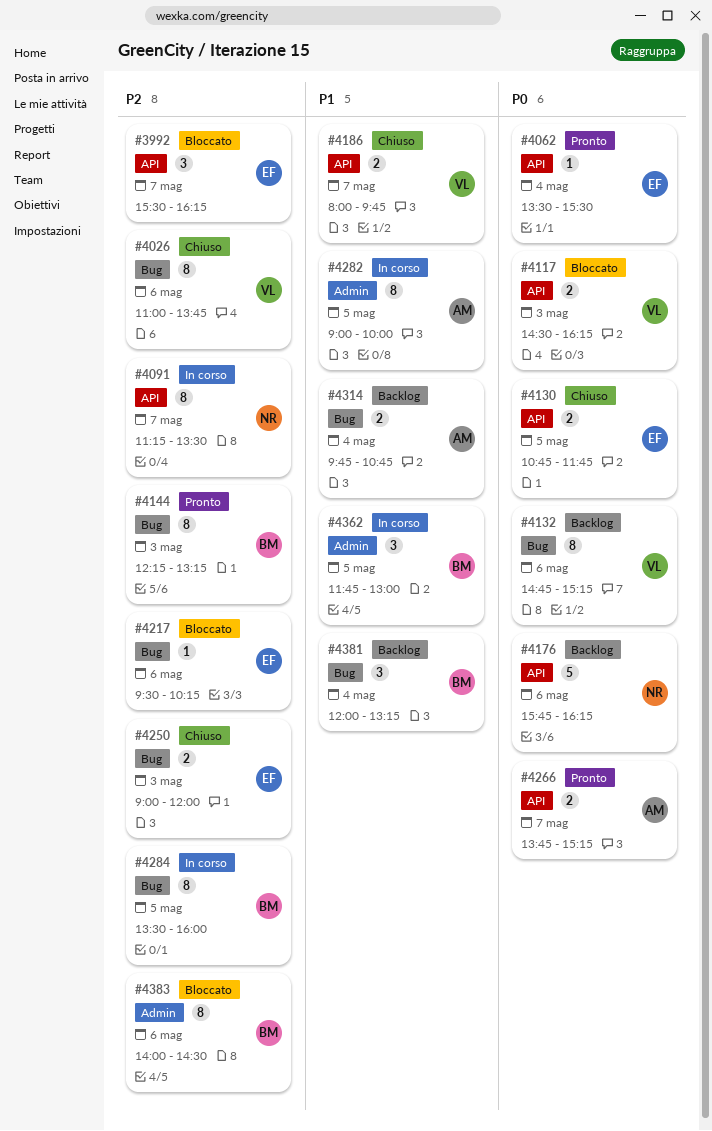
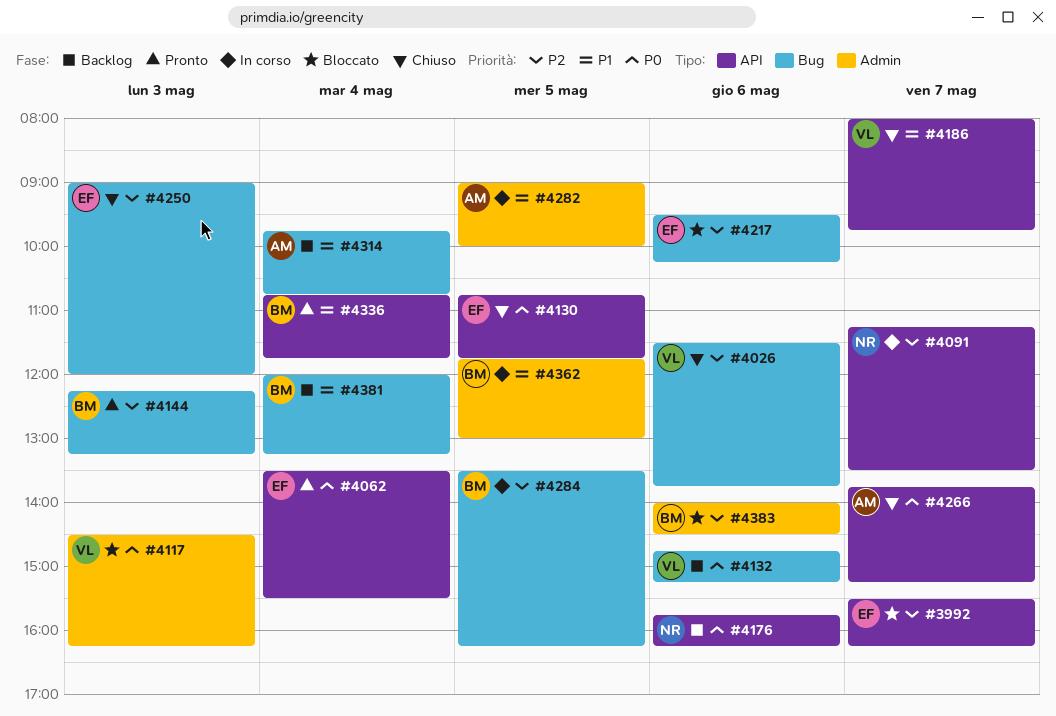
#4026, begins: 11:00 -> 11:30
#4117, label: API -> Admin
#4266, status: Pronto -> Chiuso
#4284, ends: 16:00 -> 16:15
#4336: none -> present

